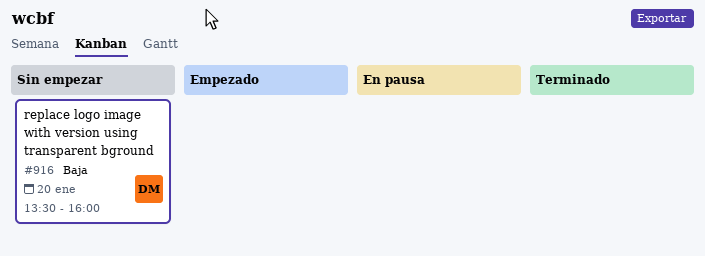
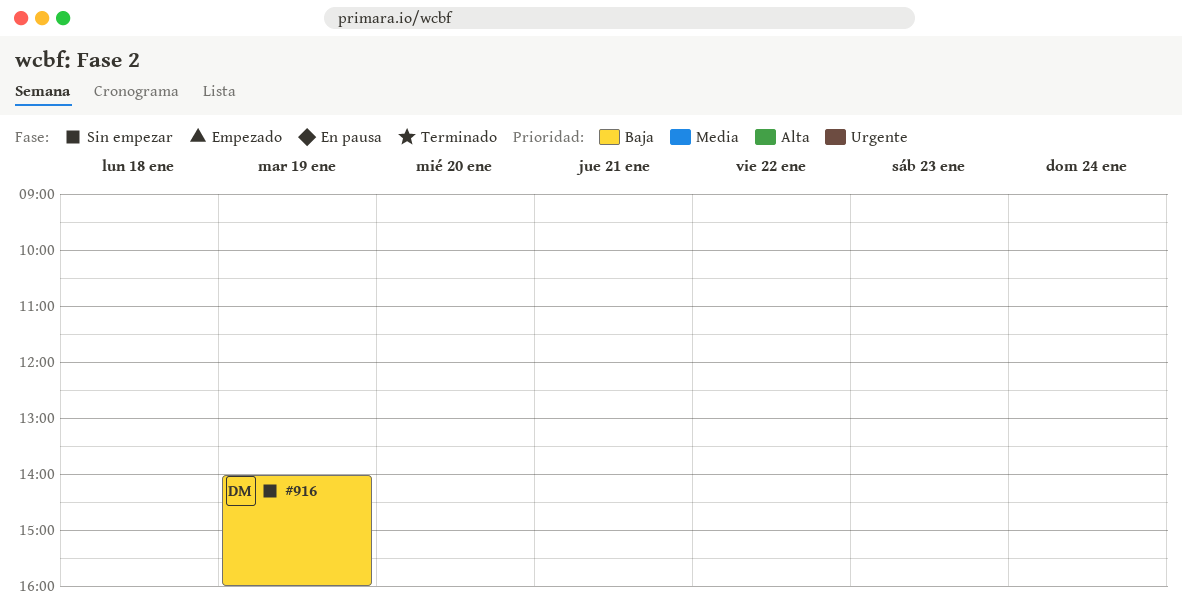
#916, day: Jan 20 -> Jan 19
#916, begins: 13:30 -> 14:00

